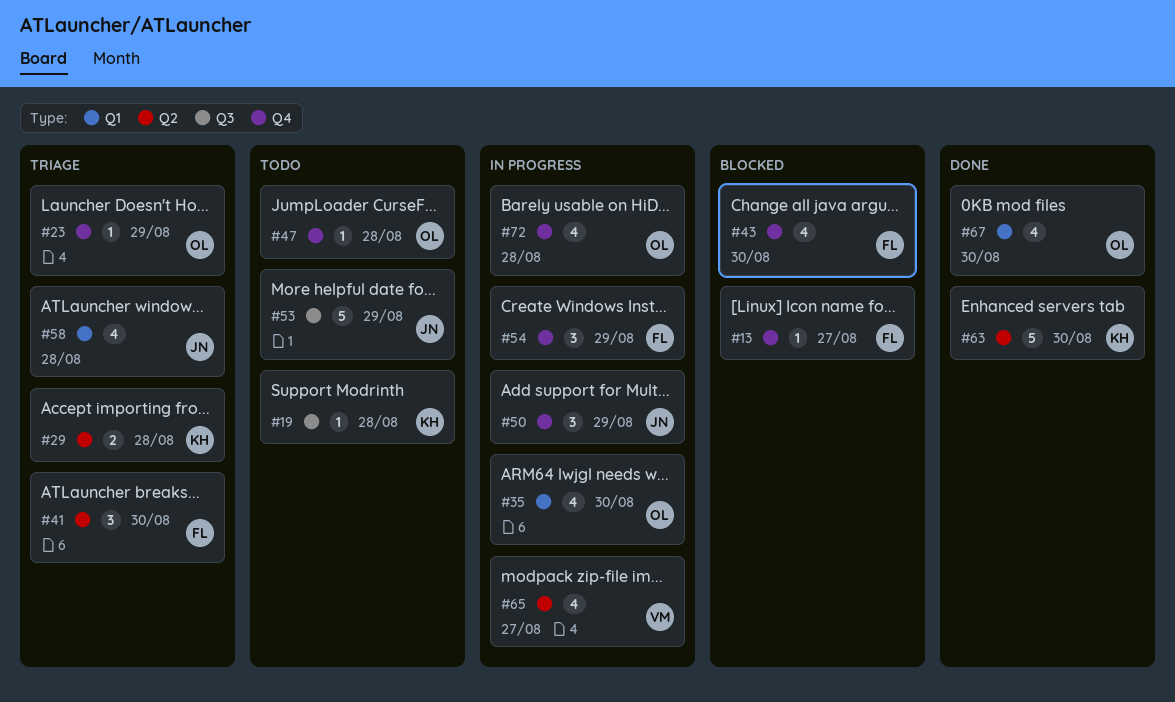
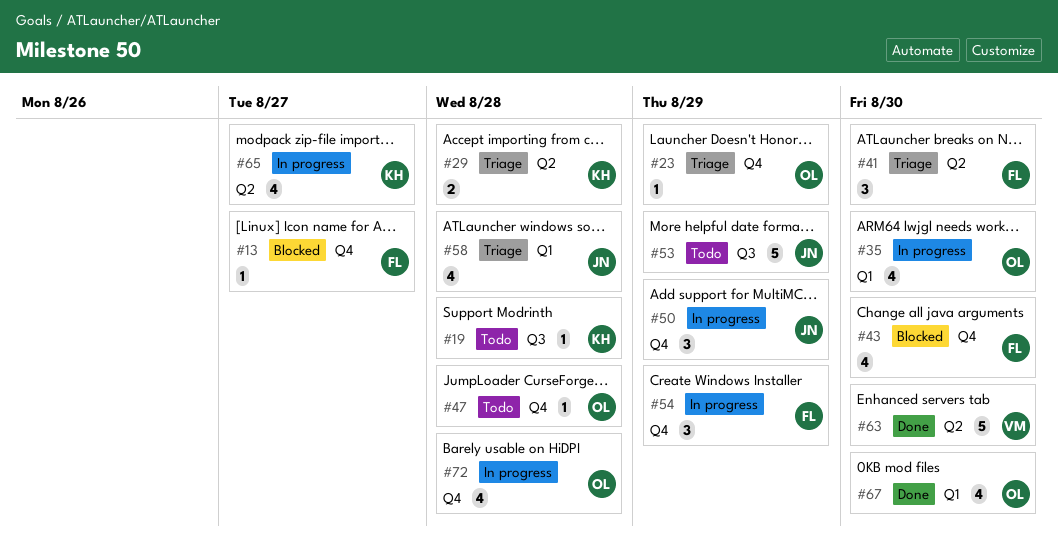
#63, owner: KH -> VM
#65, owner: VM -> KH

